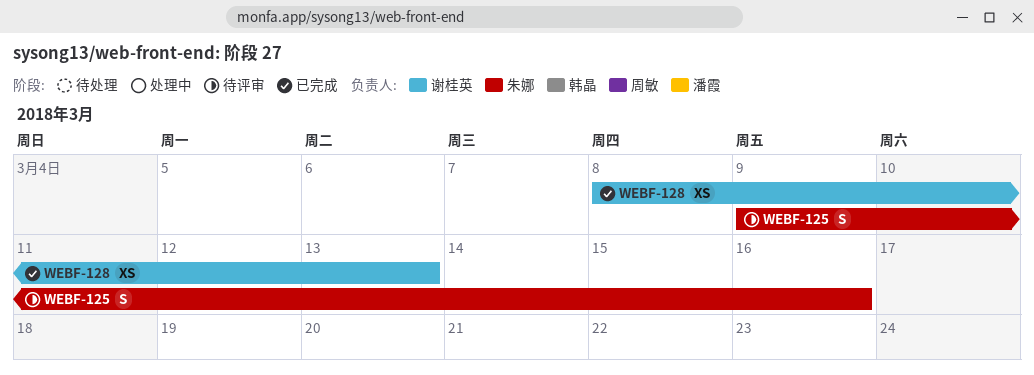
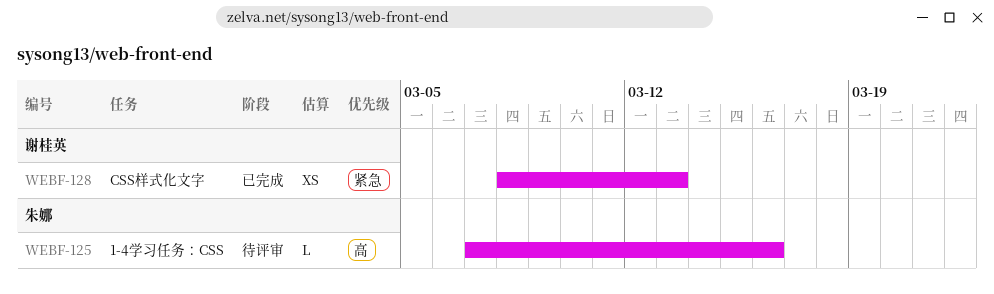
WEBF-125, estimate: S -> L
WEBF-125, start: Mar 9 -> Mar 7

